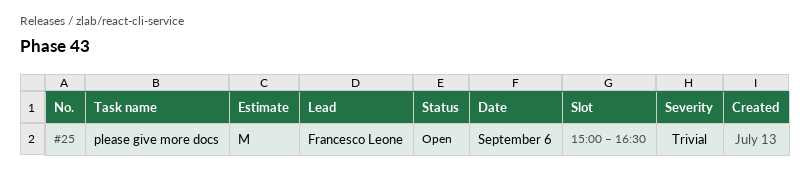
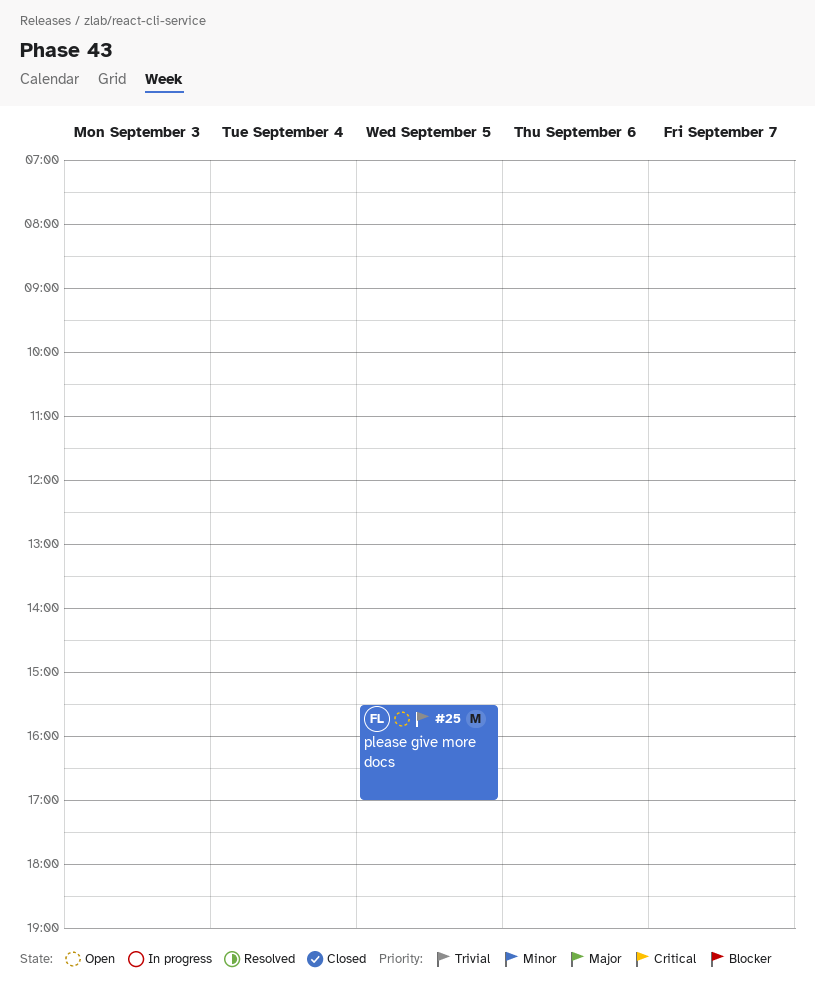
#25, day: Sep 6 -> Sep 5
#25, begins: 15:00 -> 15:30
#25, ends: 16:30 -> 17:00

